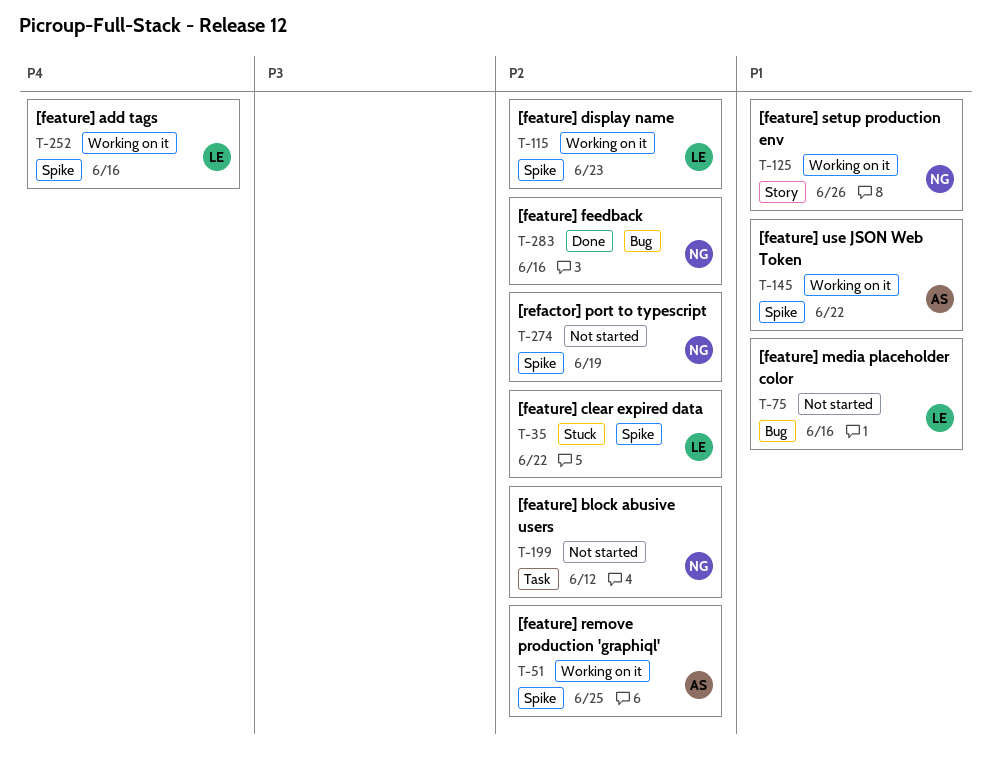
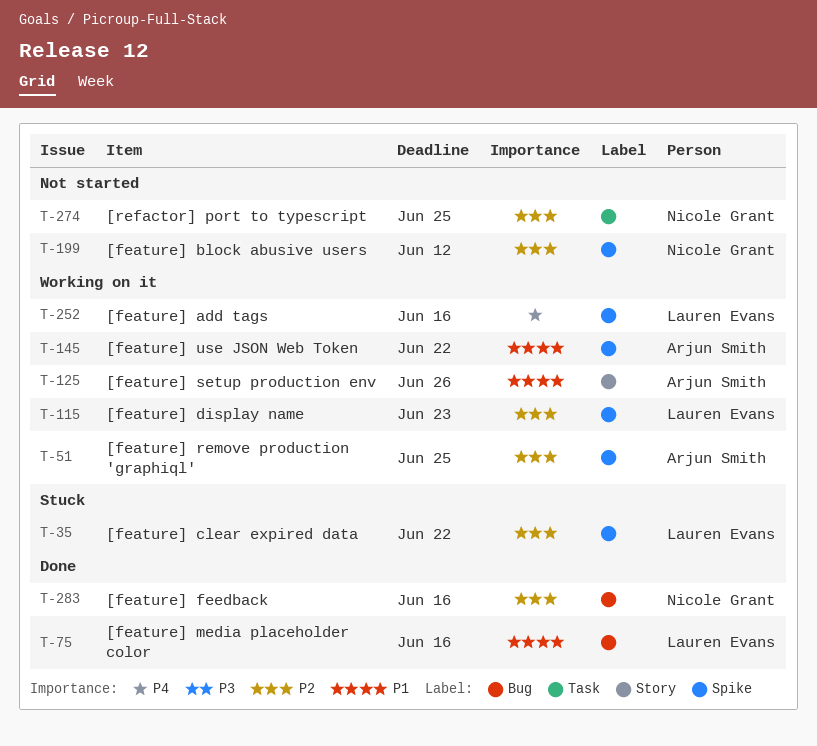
T-75, status: Not started -> Done
T-125, owner: Nicole Grant -> Arjun Smith
T-199, label: Task -> Spike
T-274, label: Spike -> Task
T-274, due: Jun 19 -> Jun 25

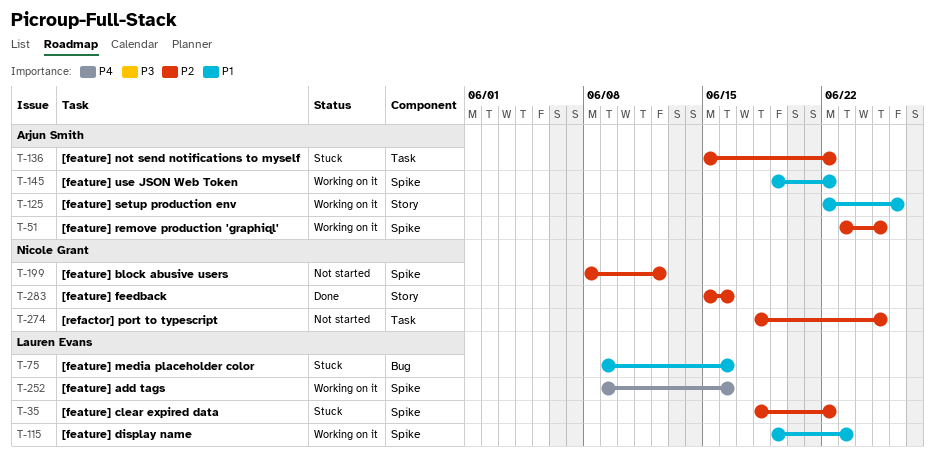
T-75, status: Done -> Stuck
T-115, priority: P2 -> P1
T-136: none -> present
T-283, label: Bug -> Story

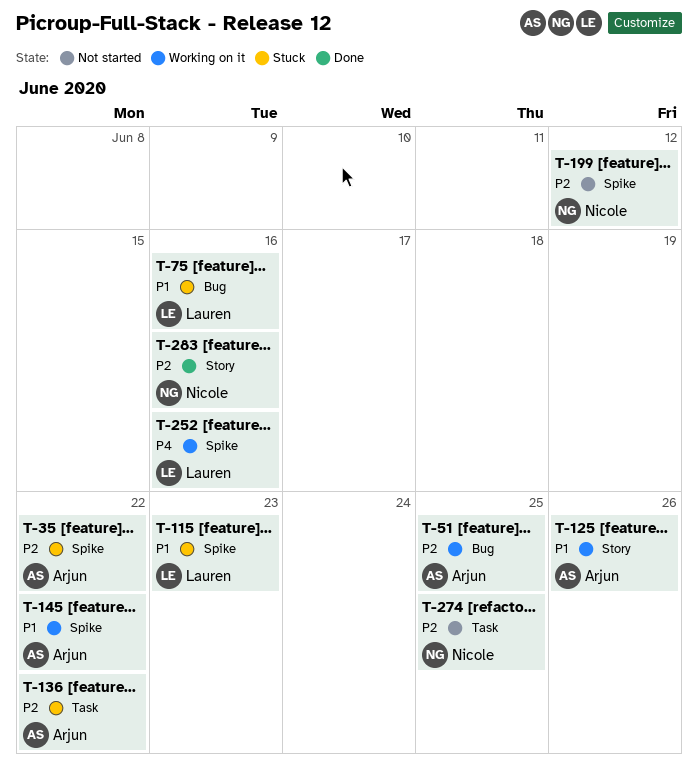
T-35, owner: Lauren Evans -> Arjun Smith
T-51, label: Spike -> Bug
T-115, status: Working on it -> Stuck

